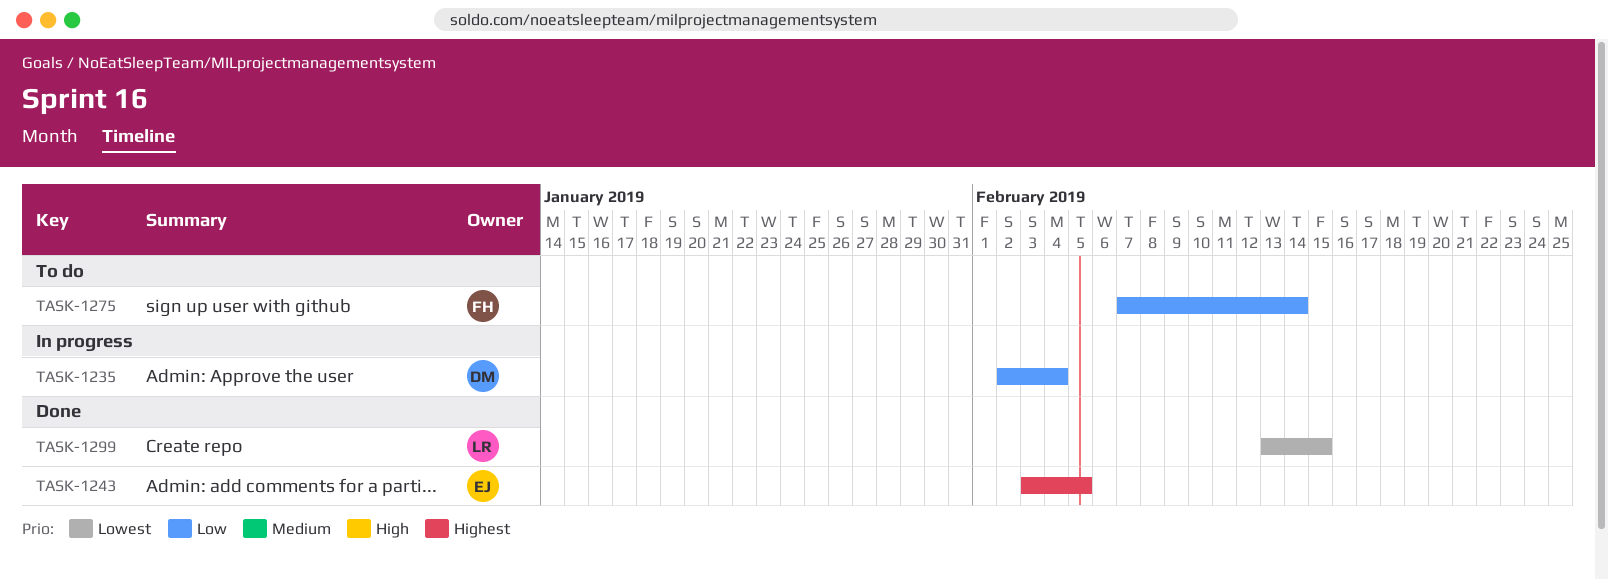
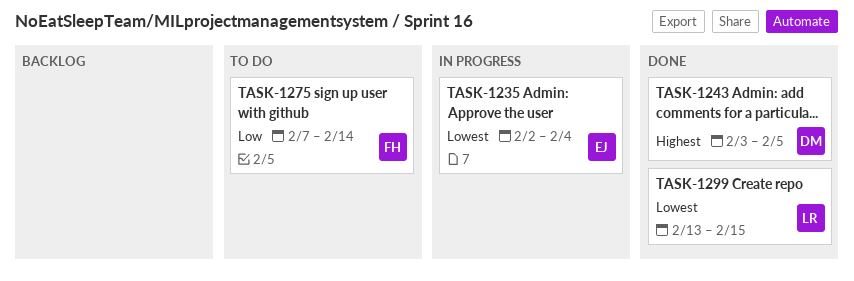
TASK-1235, owner: DM -> EJ
TASK-1235, priority: Low -> Lowest
TASK-1243, owner: EJ -> DM

